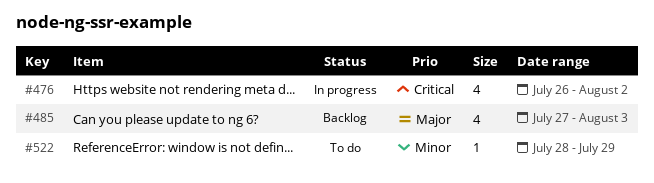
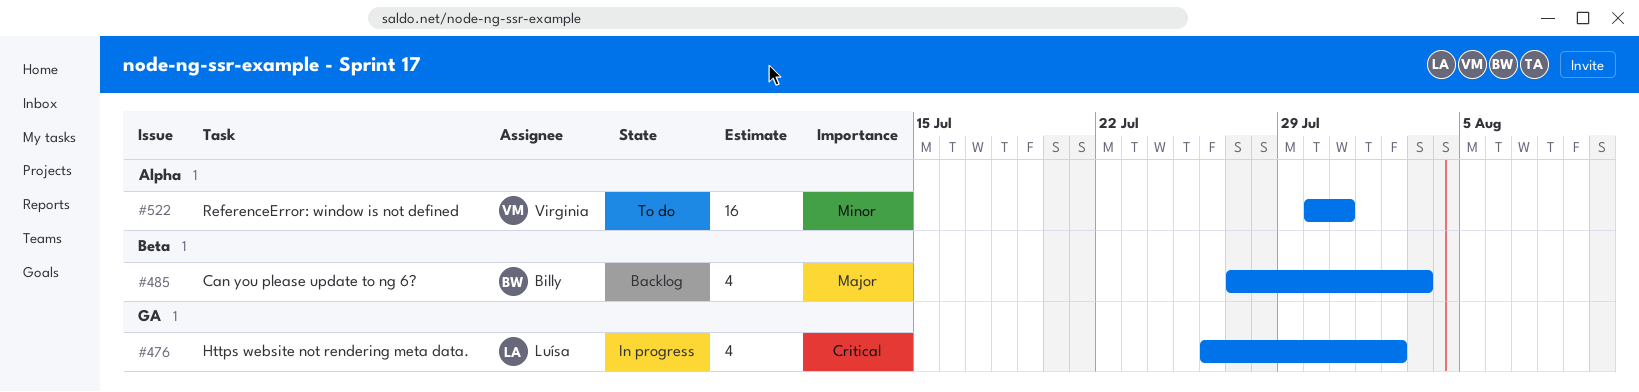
#522, estimate: 1 -> 16
#522, start: Jul 28 -> Jul 30
#522, due: Jul 29 -> Jul 31

